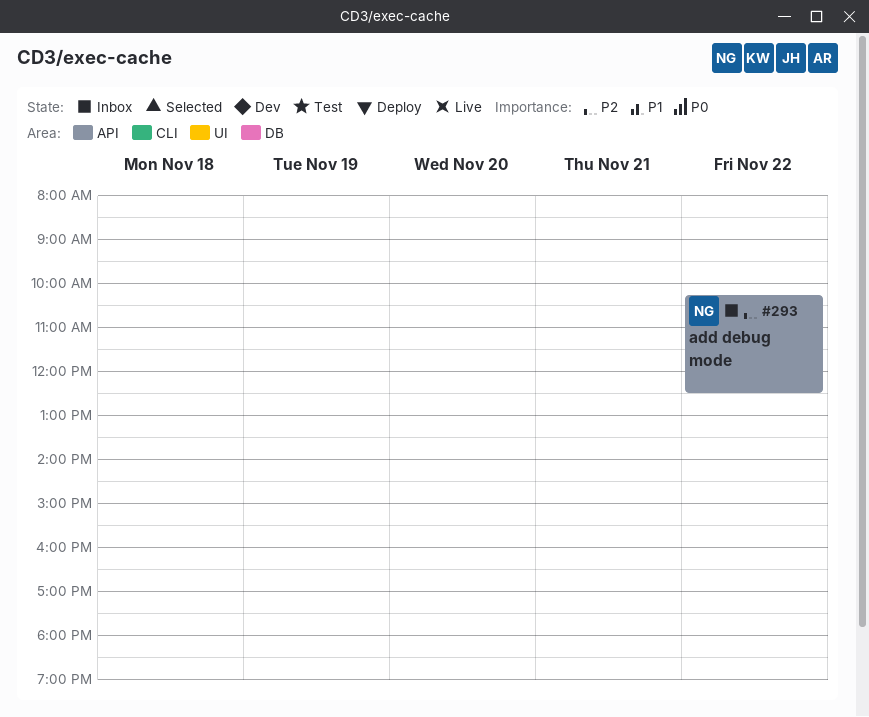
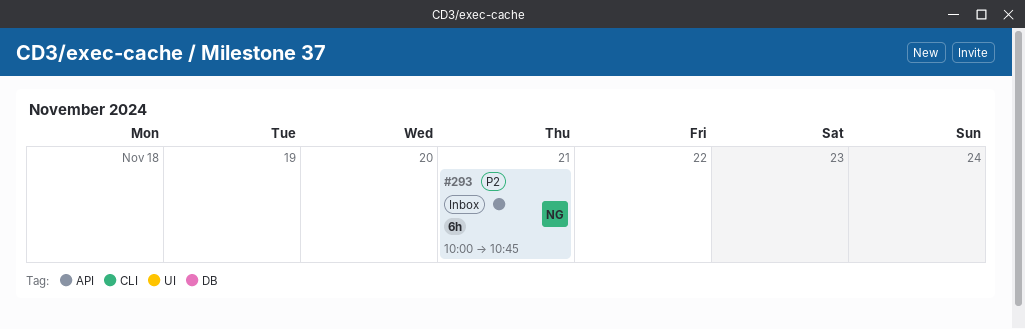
#293, day: Nov 22 -> Nov 21
#293, begins: 10:15 -> 10:00
#293, ends: 12:30 -> 10:45

